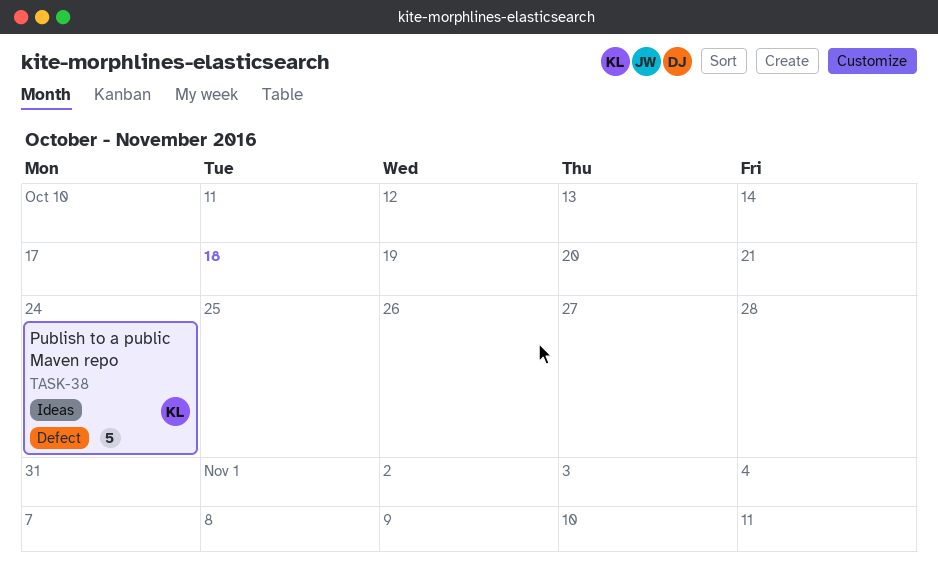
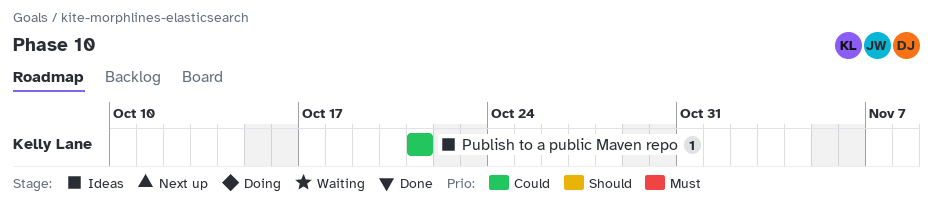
Publish to a public Maven repo, estimate: 5 -> 1
Publish to a public Maven repo, due: Oct 24 -> Oct 21

